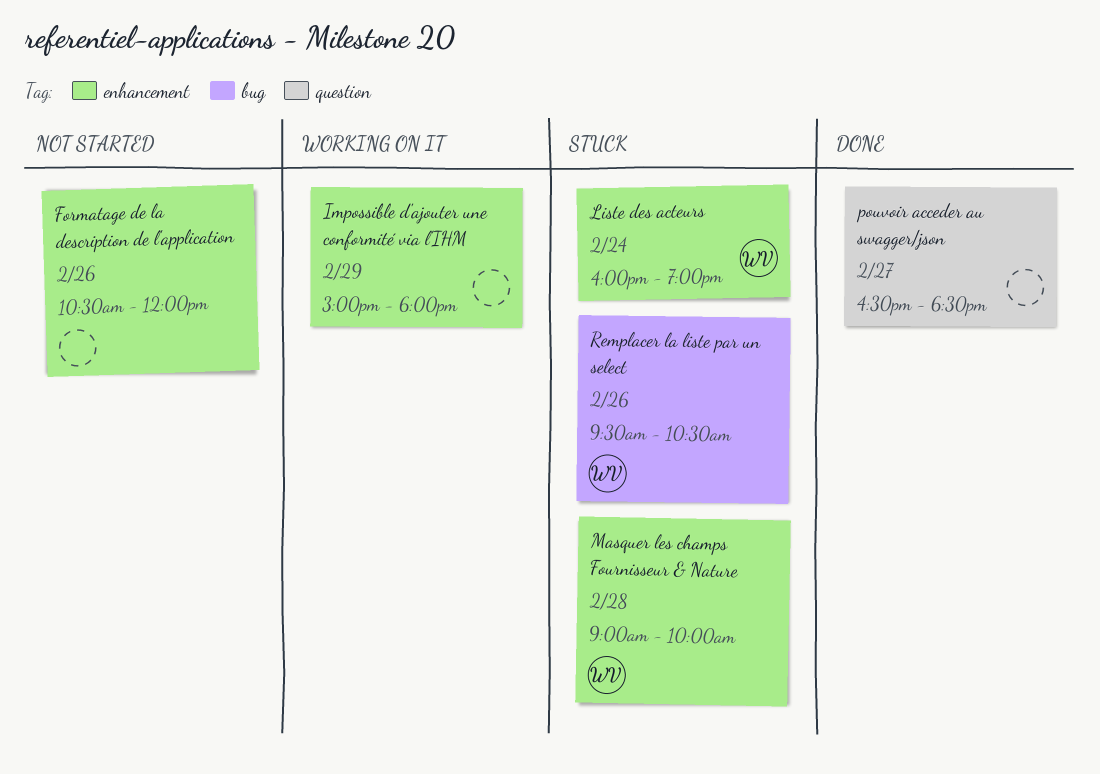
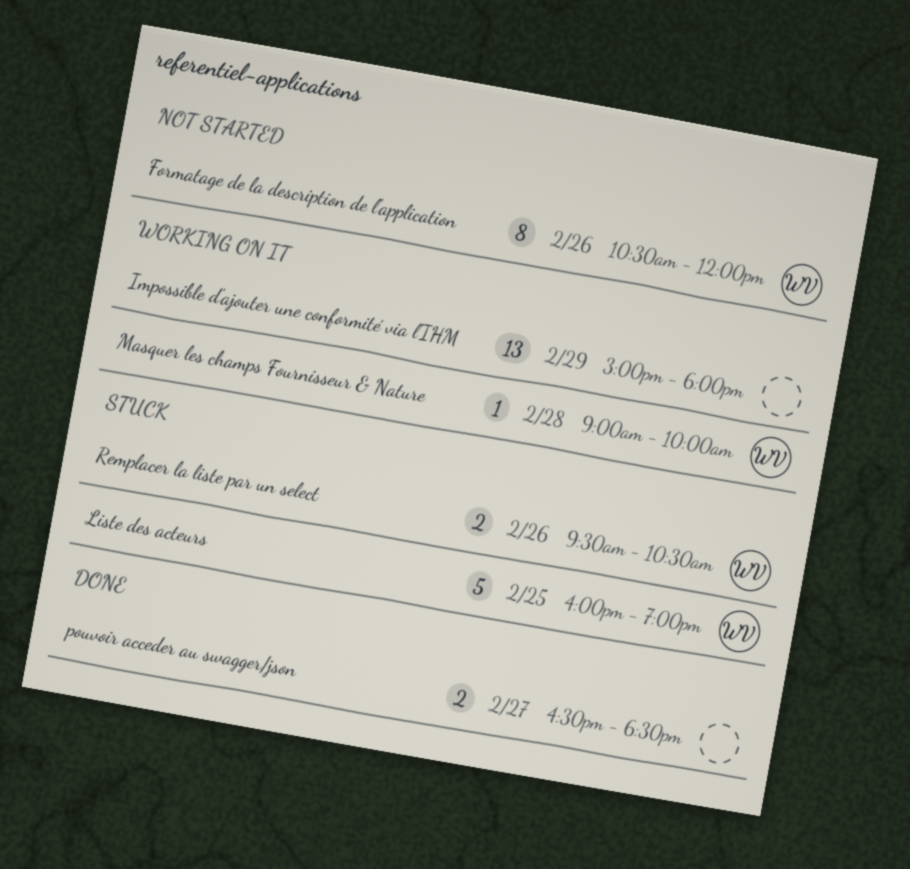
Formatage de la description de l'application, owner: none -> WV
Liste des acteurs, day: Feb 24 -> Feb 25
Masquer les champs Fournisseur & Nature, status: Stuck -> Working on it

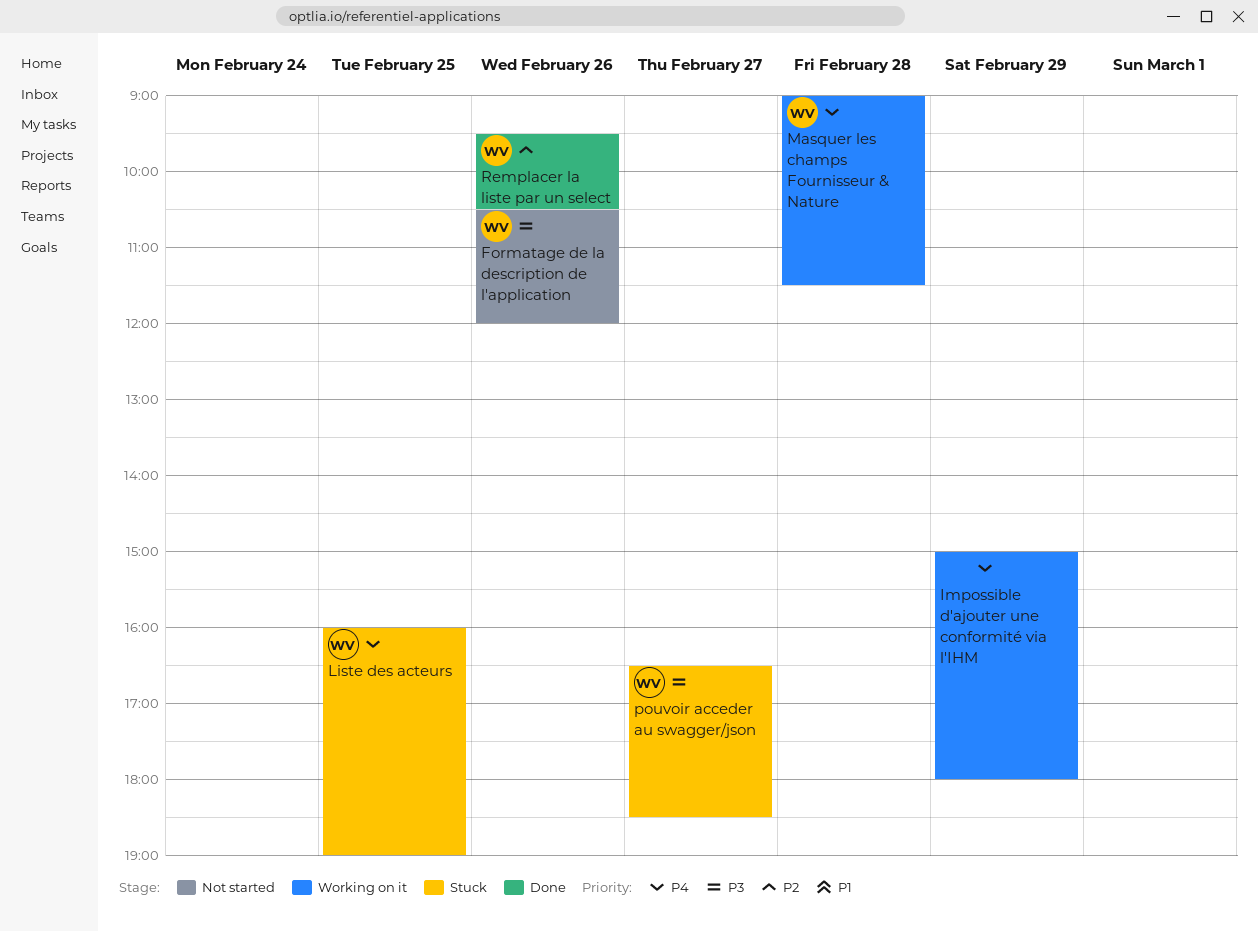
Masquer les champs Fournisseur & Nature, ends: 10:00 -> 11:30
pouvoir acceder au swagger/json, status: Done -> Stuck
pouvoir acceder au swagger/json, owner: none -> WV
Remplacer la liste par un select, status: Stuck -> Done

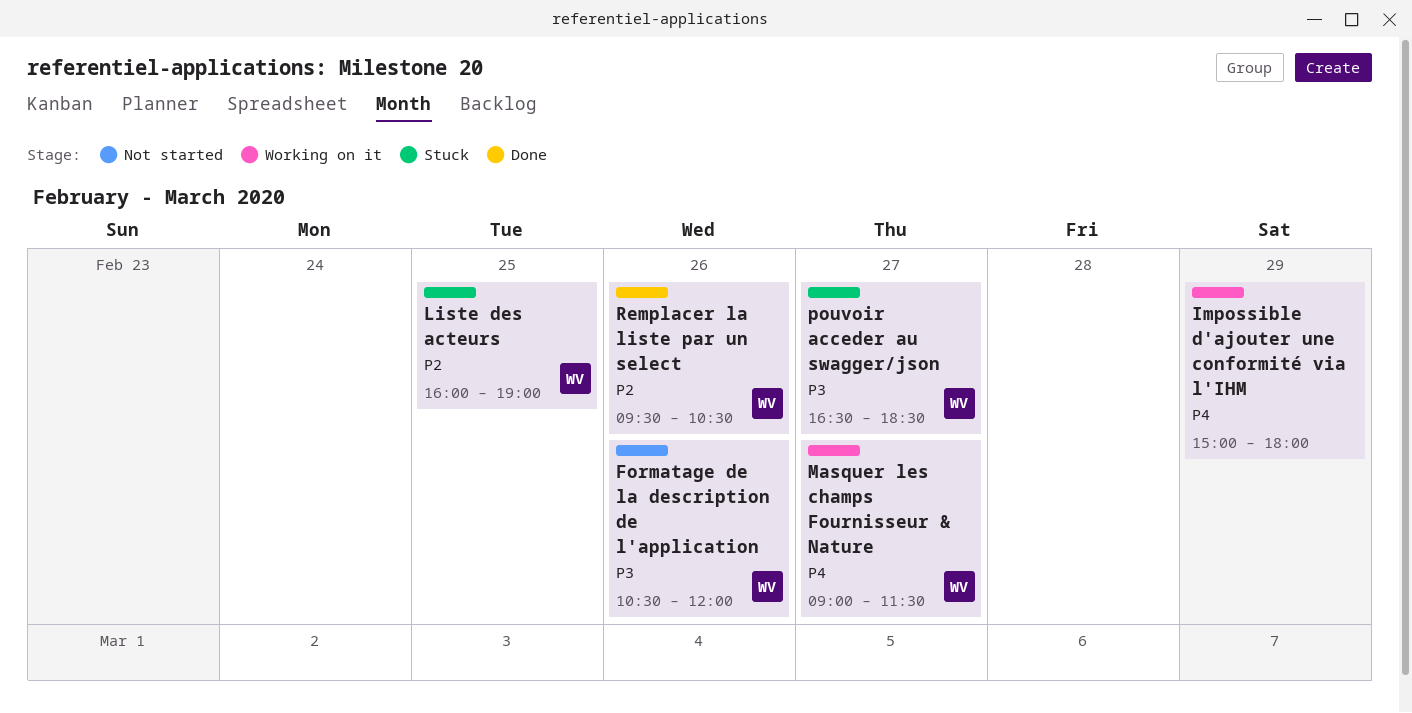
Liste des acteurs, priority: P4 -> P2
Masquer les champs Fournisseur & Nature, day: Feb 28 -> Feb 27

